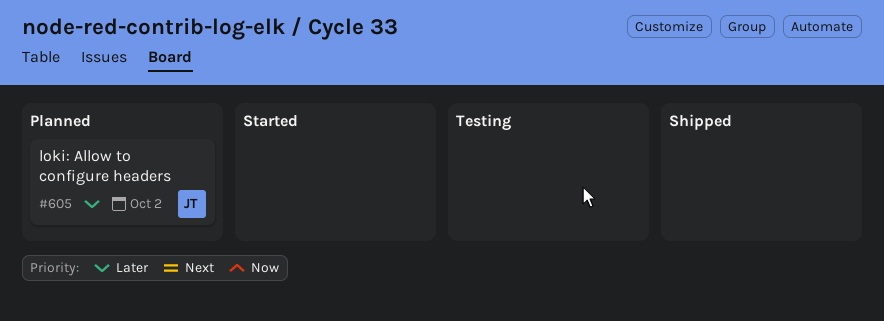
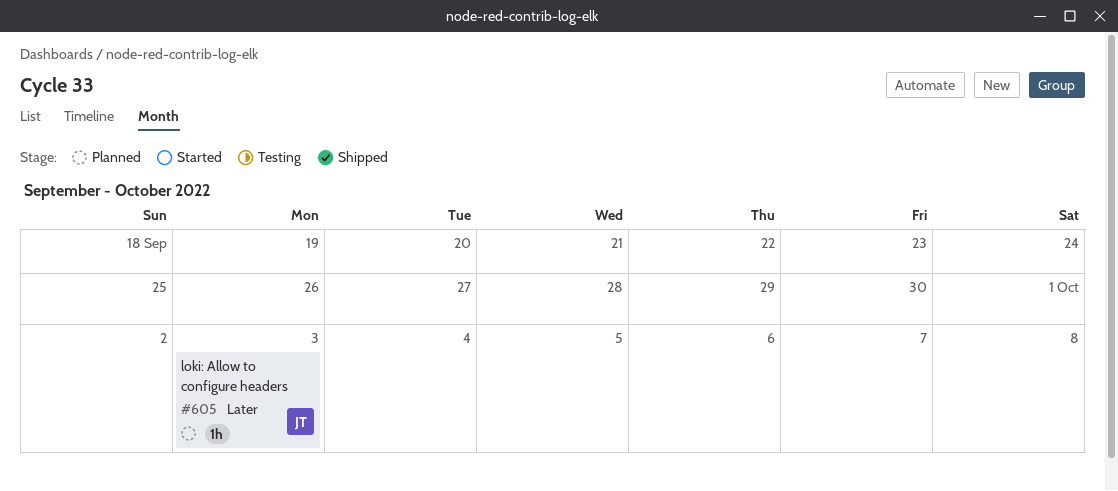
#605, due: Oct 2 -> Oct 3

